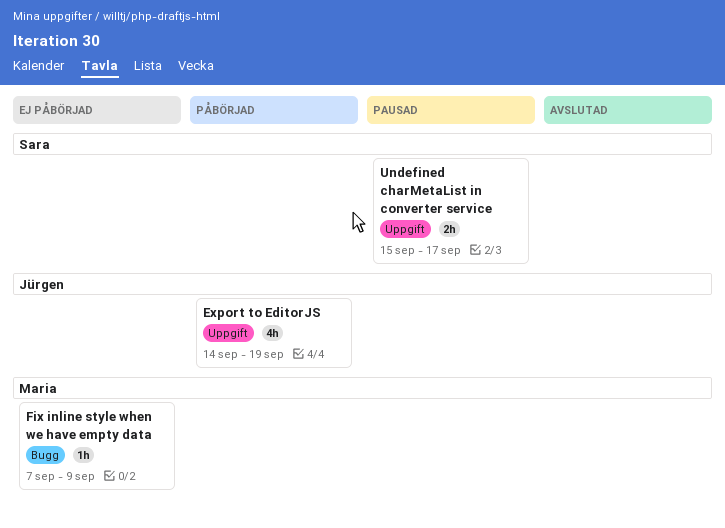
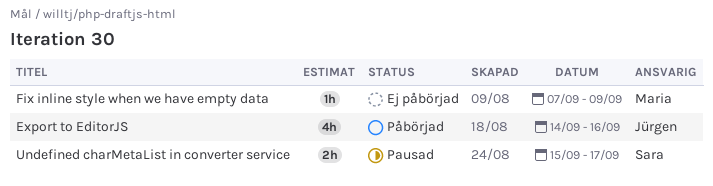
Export to EditorJS, due: Sep 19 -> Sep 16

